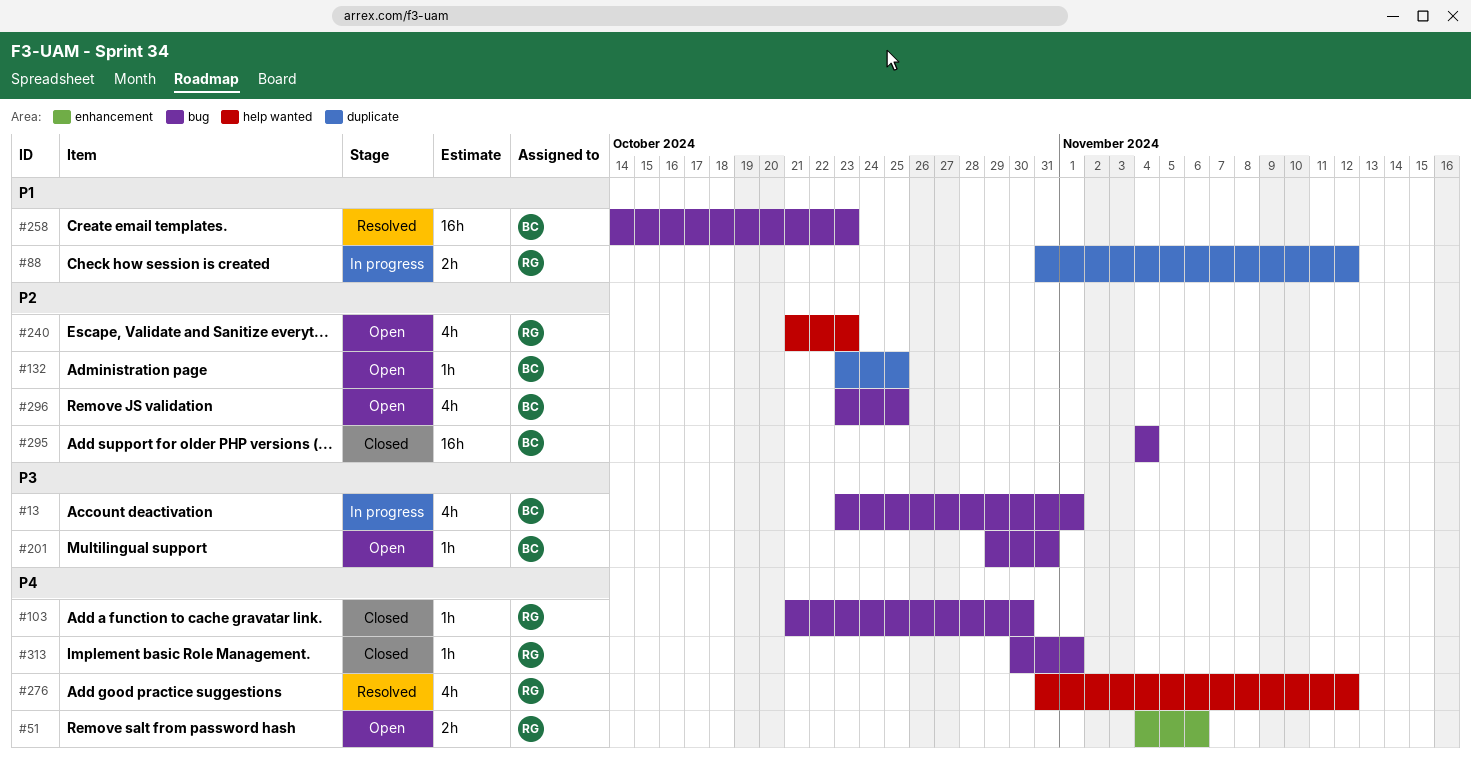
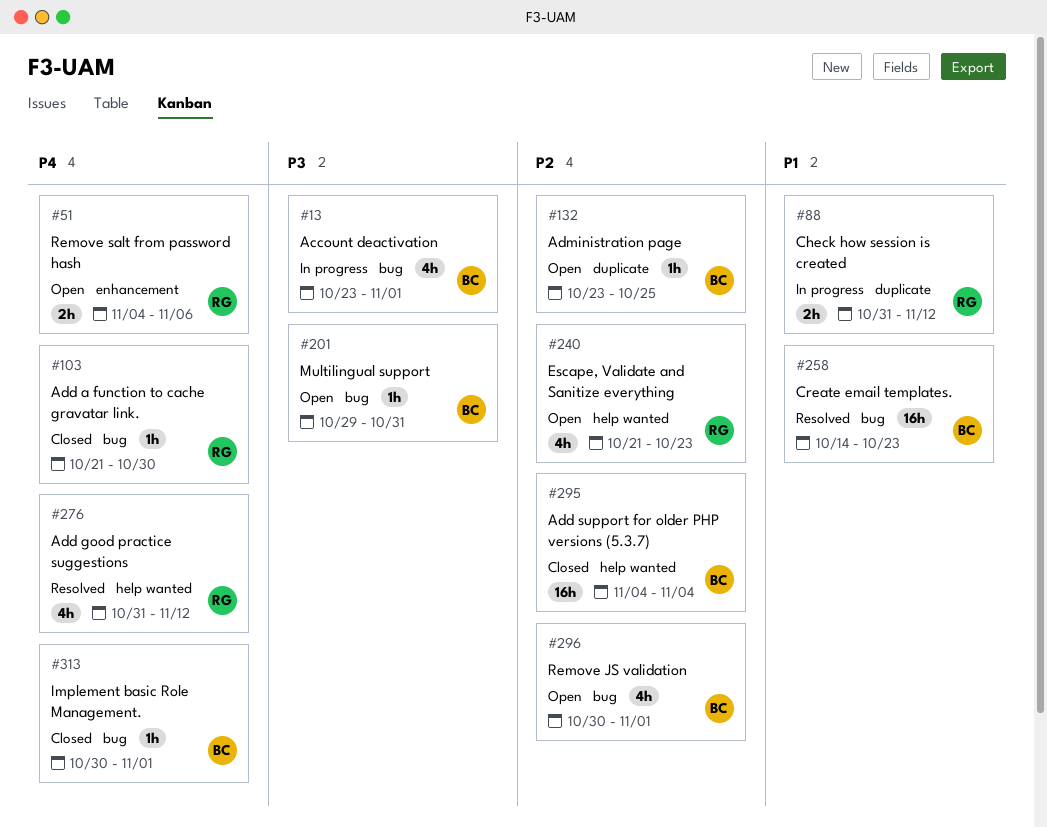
#295, label: bug -> help wanted
#296, start: Oct 23 -> Oct 30
#296, due: Oct 25 -> Nov 1
#313, owner: RG -> BC

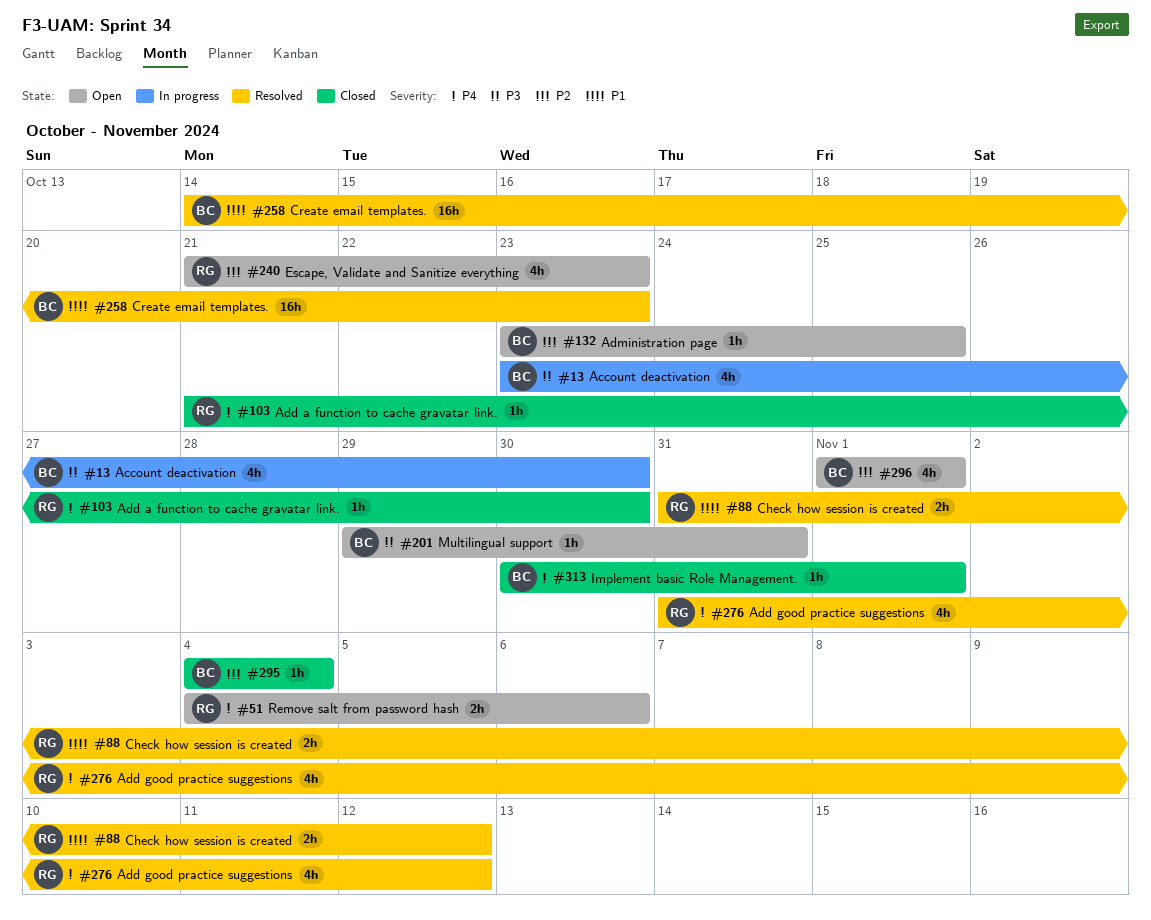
#13, due: Nov 1 -> Oct 30
#88, status: In progress -> Resolved
#295, estimate: 16h -> 1h
#296, start: Oct 30 -> Nov 1

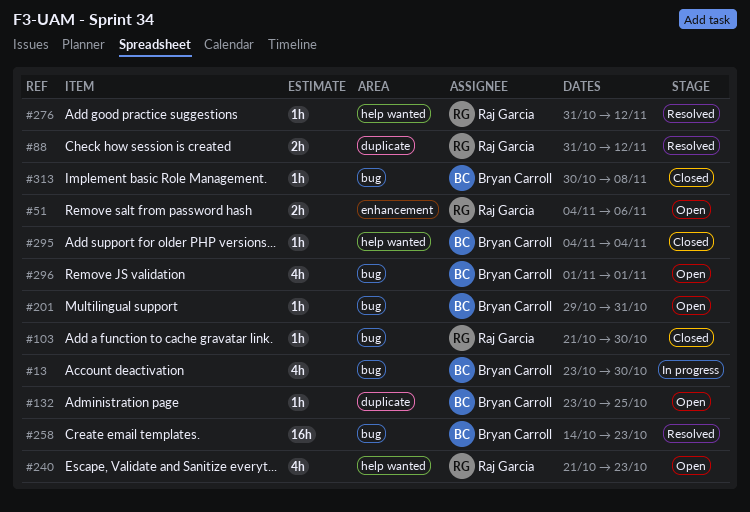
#276, estimate: 4h -> 1h
#313, due: Nov 1 -> Nov 8

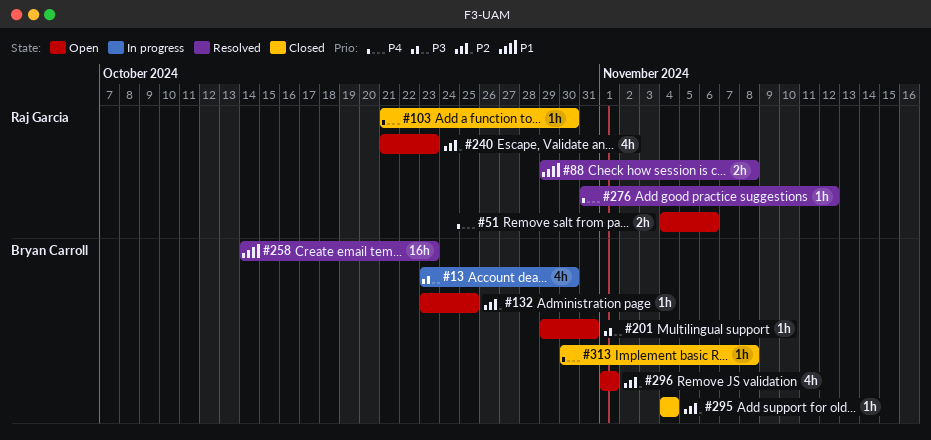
#88, start: Oct 31 -> Oct 29
#88, due: Nov 12 -> Nov 8

